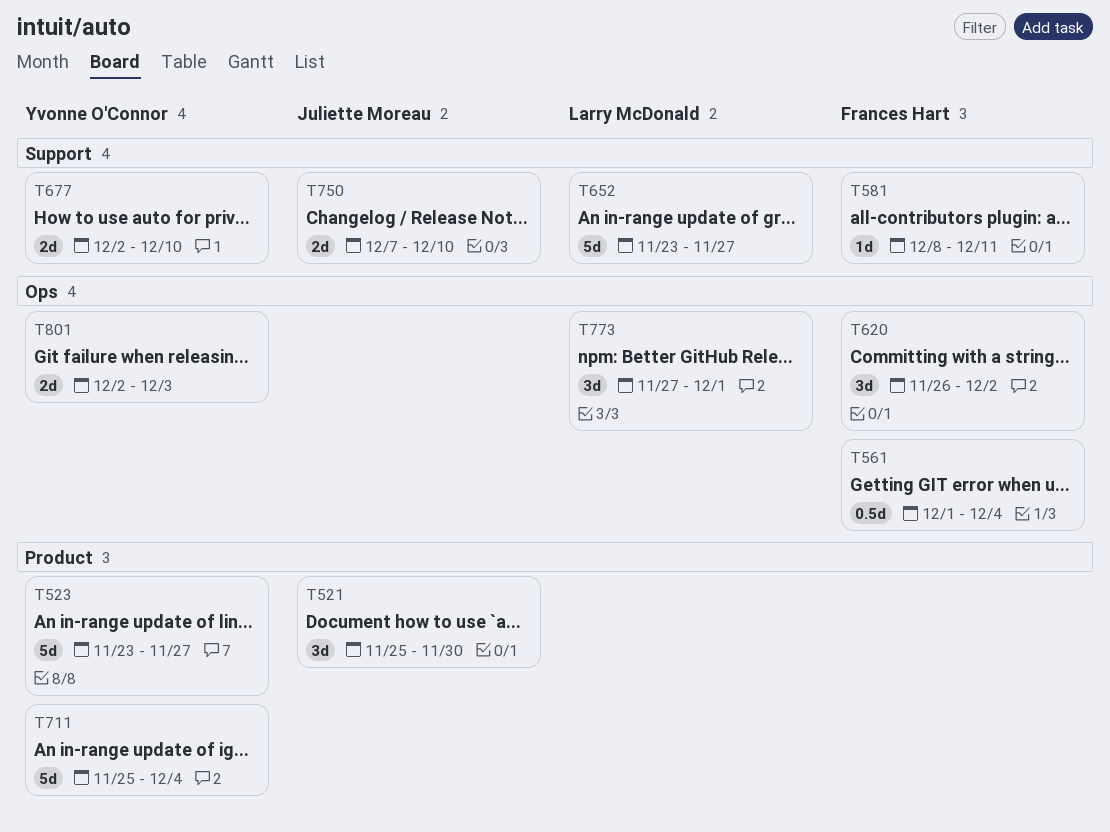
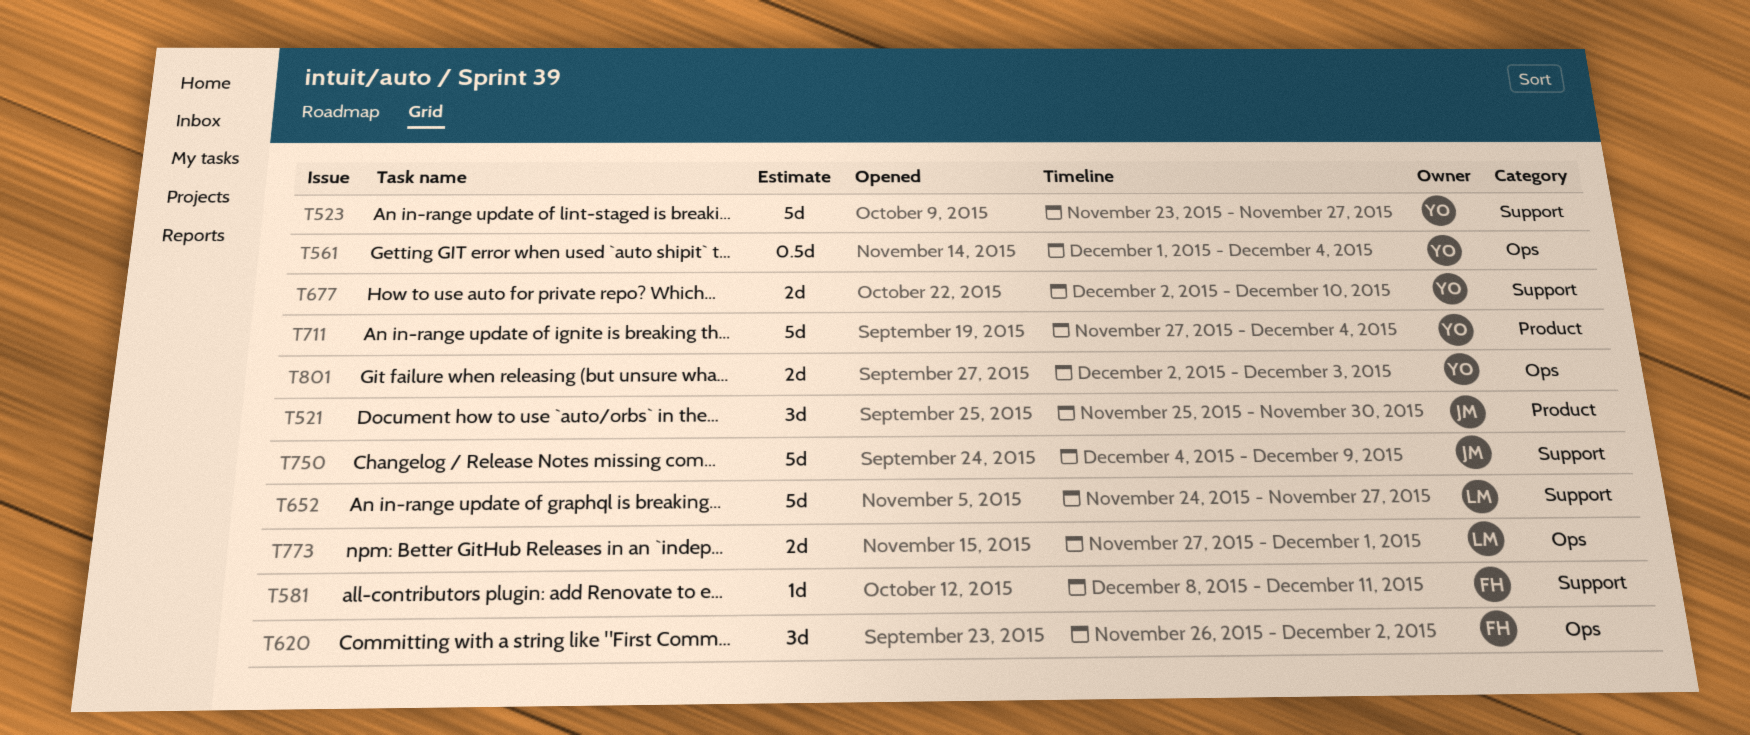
T523, label: Product -> Support
T561, owner: Frances Hart -> Yvonne O'Connor
T652, start: Nov 23 -> Nov 24
T711, start: Nov 25 -> Nov 27
T750, estimate: 2d -> 5d
T750, start: Dec 7 -> Dec 4
T750, due: Dec 10 -> Dec 9
T773, estimate: 3d -> 2d

